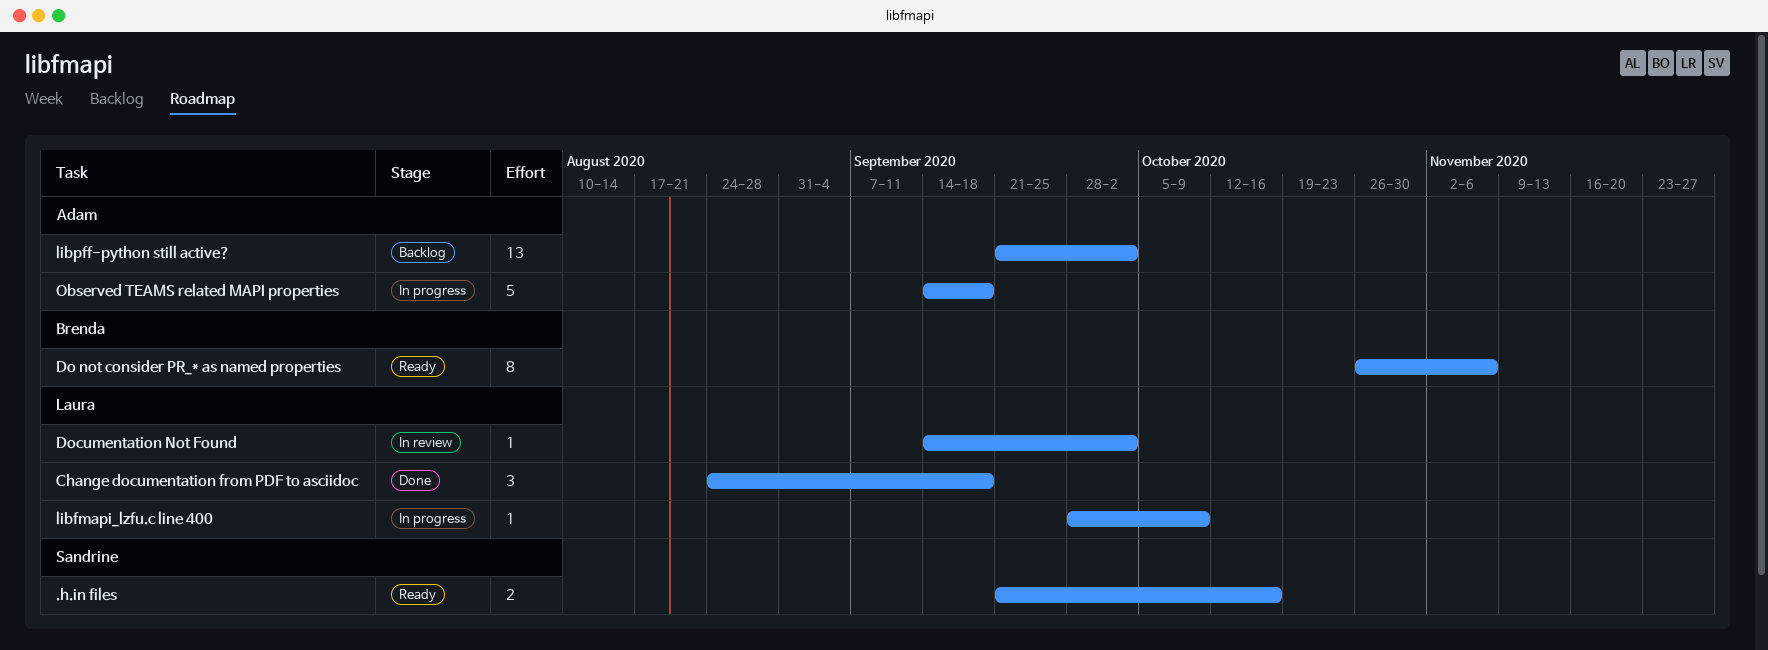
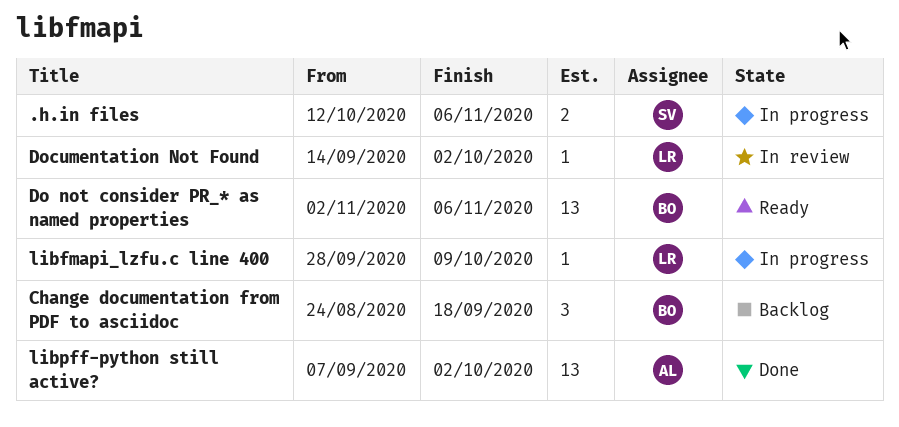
.h.in files, status: Ready -> In progress
.h.in files, start: Sep 21 -> Oct 12
.h.in files, due: Oct 16 -> Nov 6
Change documentation from PDF to asciidoc, status: Done -> Backlog
Change documentation from PDF to asciidoc, owner: Laura -> Brenda
Do not consider PR_* as named properties, estimate: 8 -> 13
Do not consider PR_* as named properties, start: Oct 26 -> Nov 2
libpff-python still active?, status: Backlog -> Done
libpff-python still active?, start: Sep 21 -> Sep 7
Observed TEAMS related MAPI properties: present -> none

